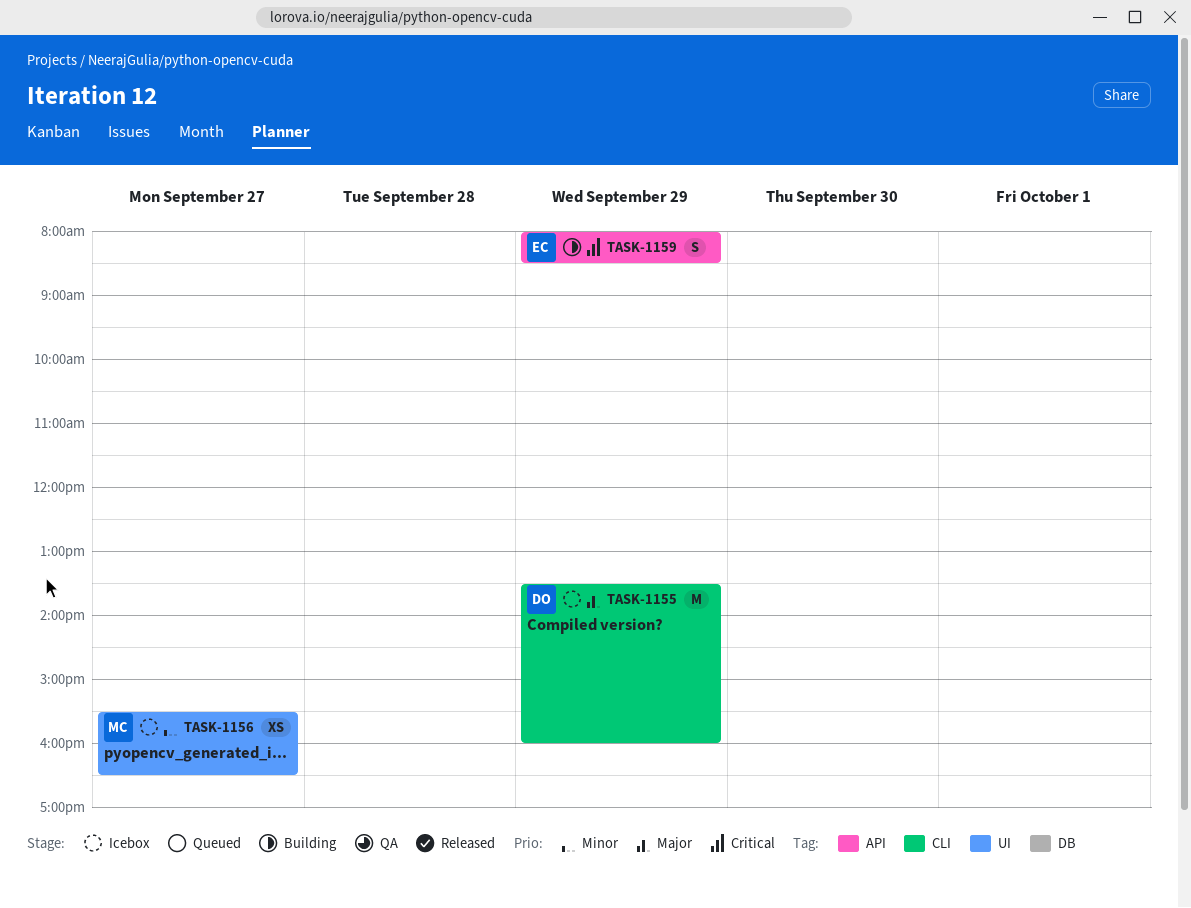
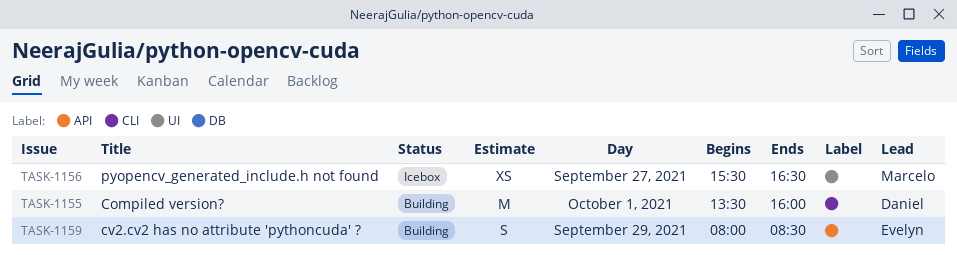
TASK-1155, status: Icebox -> Building
TASK-1155, day: Sep 29 -> Oct 1

